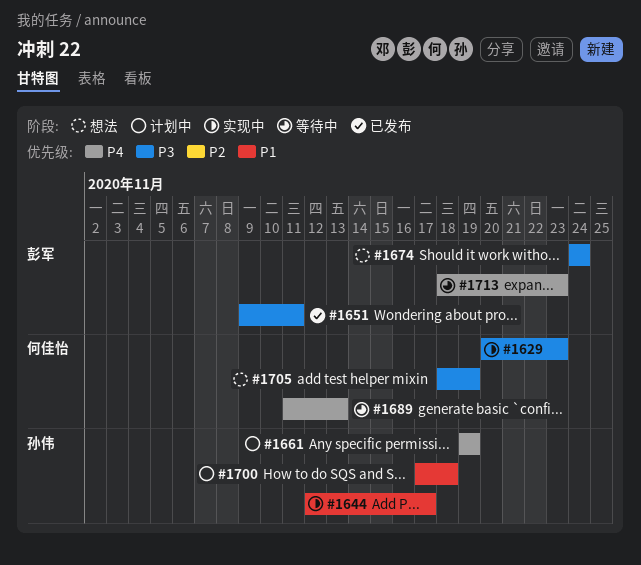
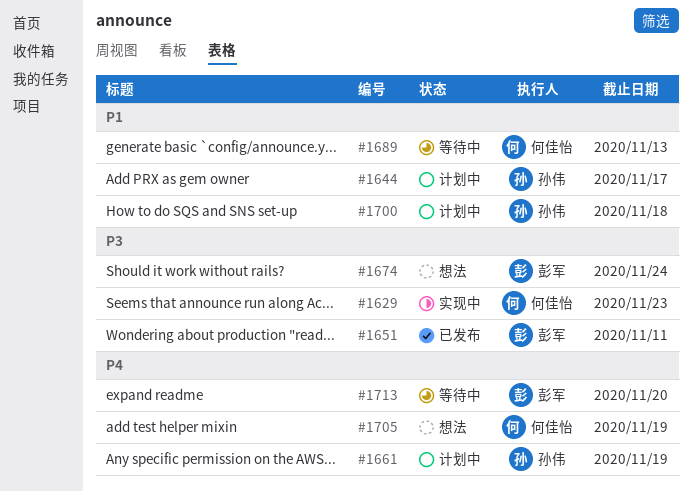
#1644, status: 实现中 -> 计划中
#1689, priority: P4 -> P1
#1705, priority: P3 -> P4
#1713, due: Nov 23 -> Nov 20

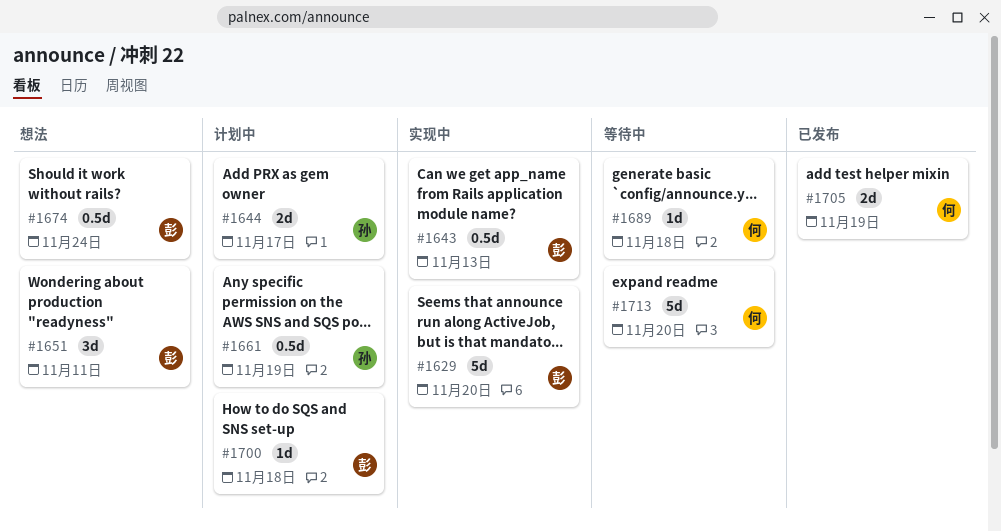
#1629, owner: 何佳怡 -> 彭军
#1629, due: Nov 23 -> Nov 20
#1643: none -> present
#1651, status: 已发布 -> 想法
#1689, due: Nov 13 -> Nov 18
#1700, owner: 孙伟 -> 彭军
#1705, status: 想法 -> 已发布
#1713, owner: 彭军 -> 何佳怡

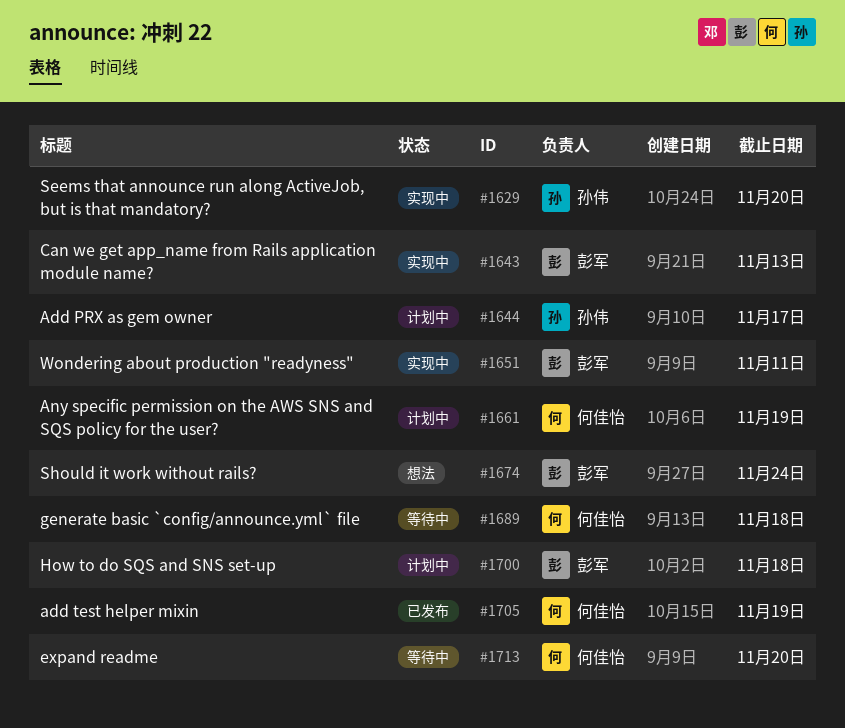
#1629, owner: 彭军 -> 孙伟
#1651, status: 想法 -> 实现中
#1661, owner: 孙伟 -> 何佳怡

